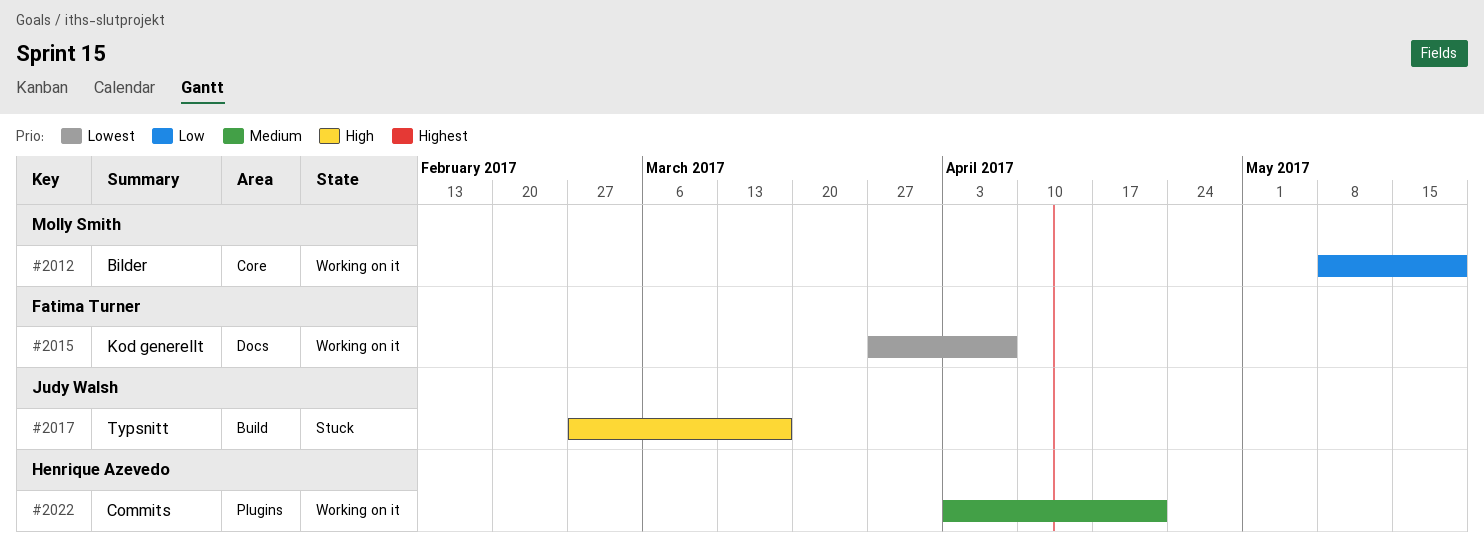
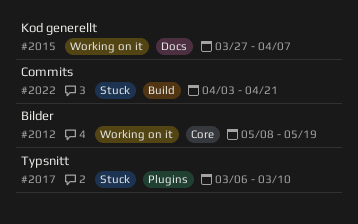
#2017, label: Build -> Plugins
#2017, start: Feb 27 -> Mar 6
#2017, due: Mar 17 -> Mar 10
#2022, status: Working on it -> Stuck
#2022, label: Plugins -> Build

